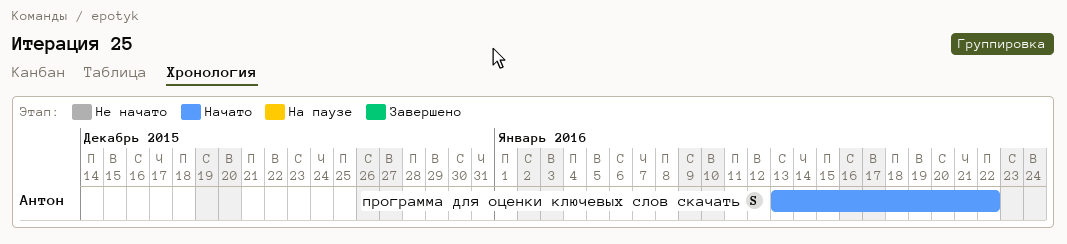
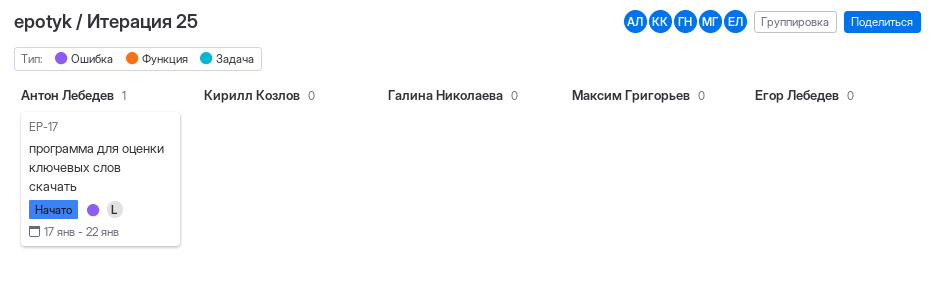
программа для оценки ключевых слов скачать, estimate: S -> L
программа для оценки ключевых слов скачать, start: Jan 13 -> Jan 17

